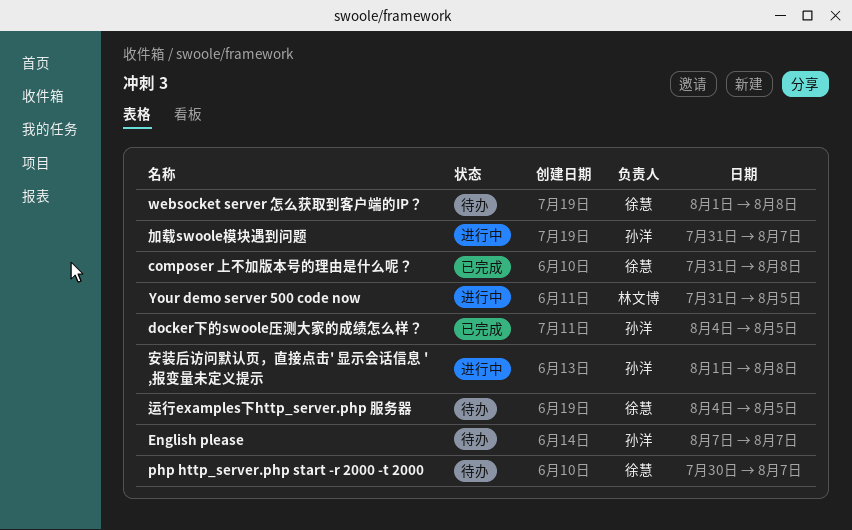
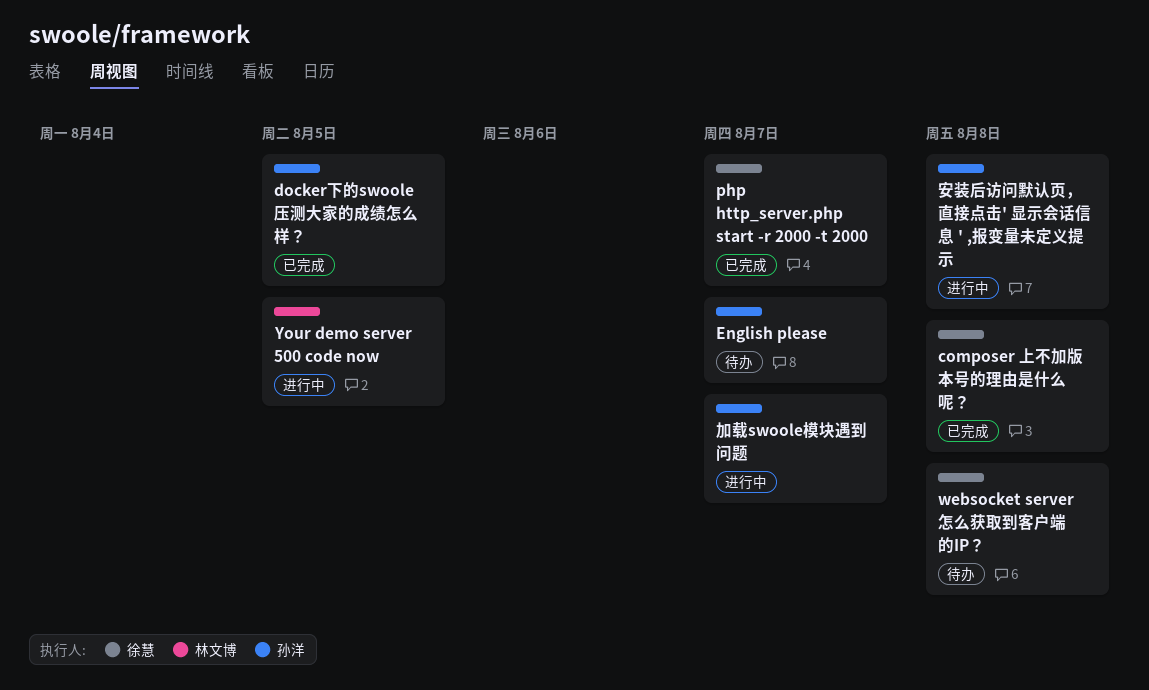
php http_server.php start -r 2000 -t 2000, status: 待办 -> 已完成
运行examples下http_server.php 服务器: present -> none

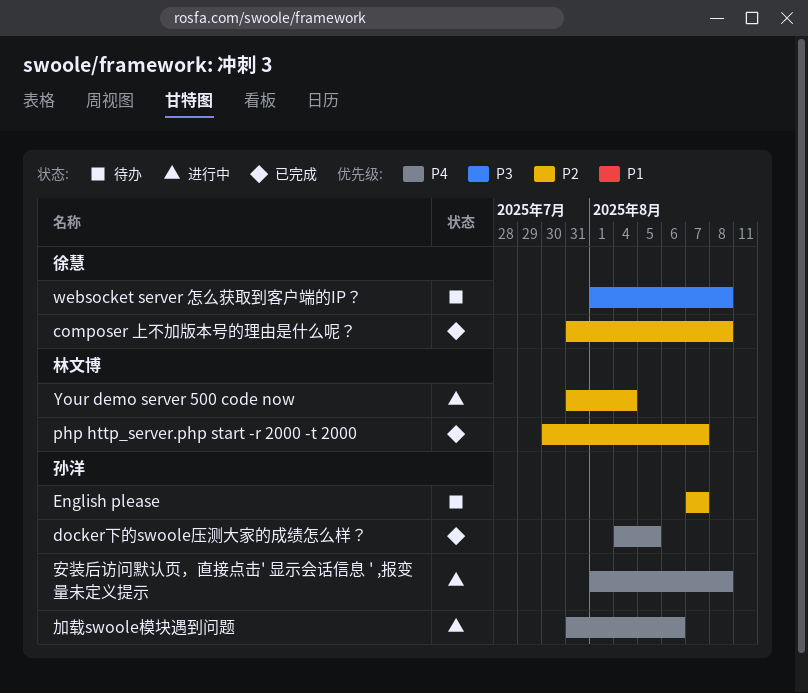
php http_server.php start -r 2000 -t 2000, owner: 徐慧 -> 林文博
Your demo server 500 code now, due: Aug 5 -> Aug 4
加载swoole模块遇到问题, due: Aug 7 -> Aug 6

